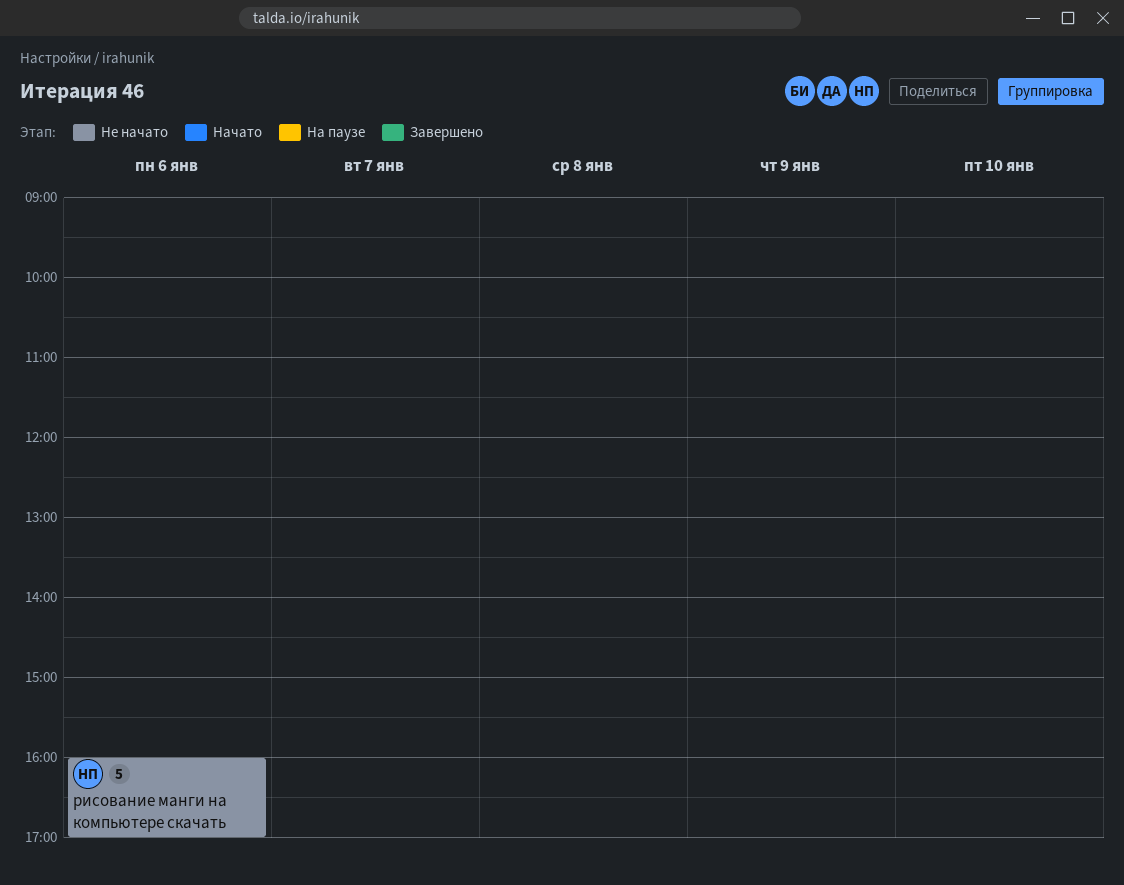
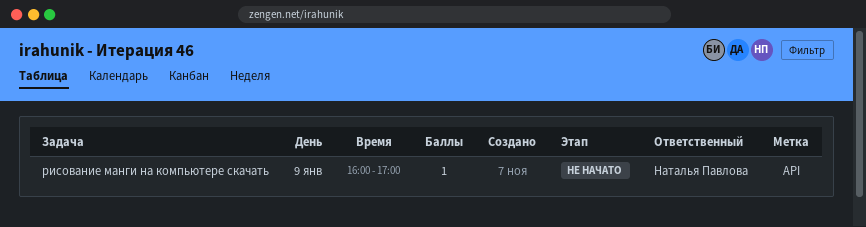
рисование манги на компьютере скачать, estimate: 5 -> 1
рисование манги на компьютере скачать, day: Jan 6 -> Jan 9

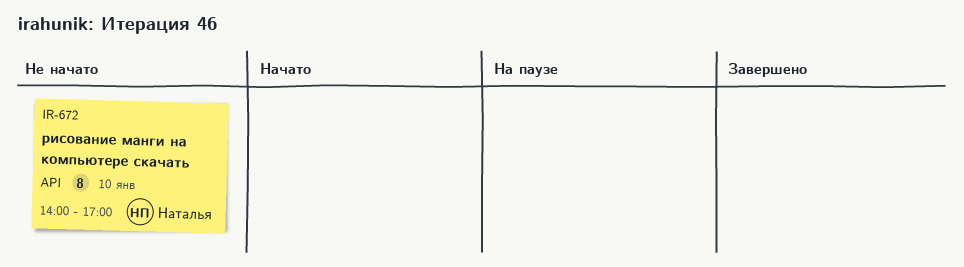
рисование манги на компьютере скачать, estimate: 1 -> 8
рисование манги на компьютере скачать, day: Jan 9 -> Jan 10
рисование манги на компьютере скачать, begins: 16:00 -> 14:00

